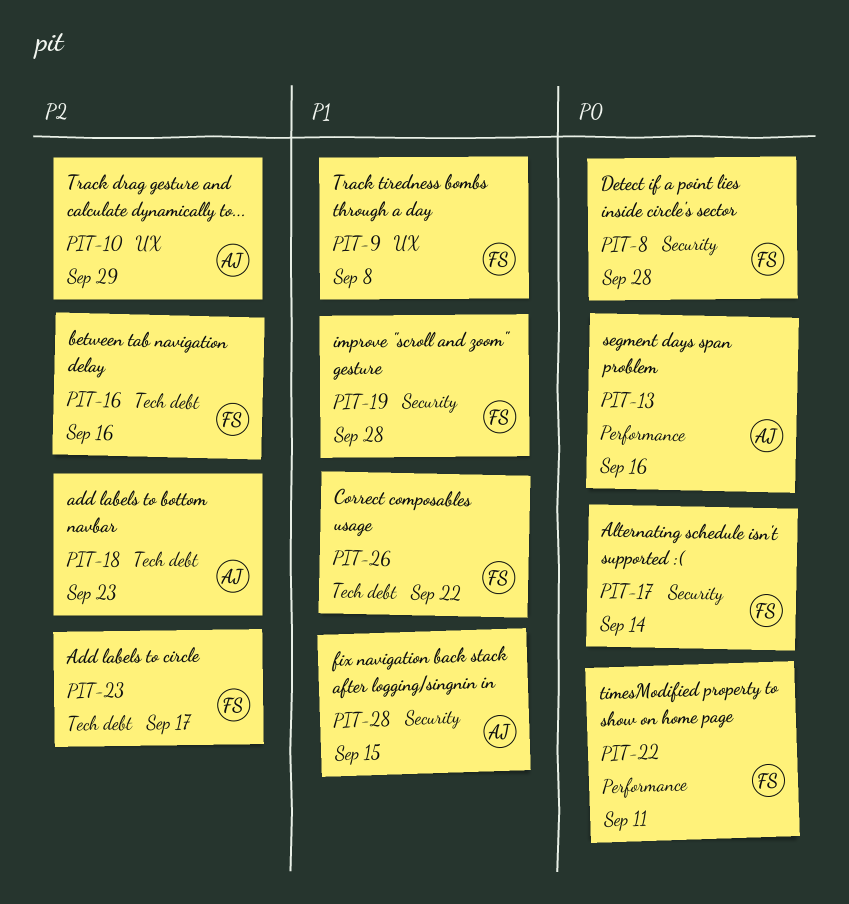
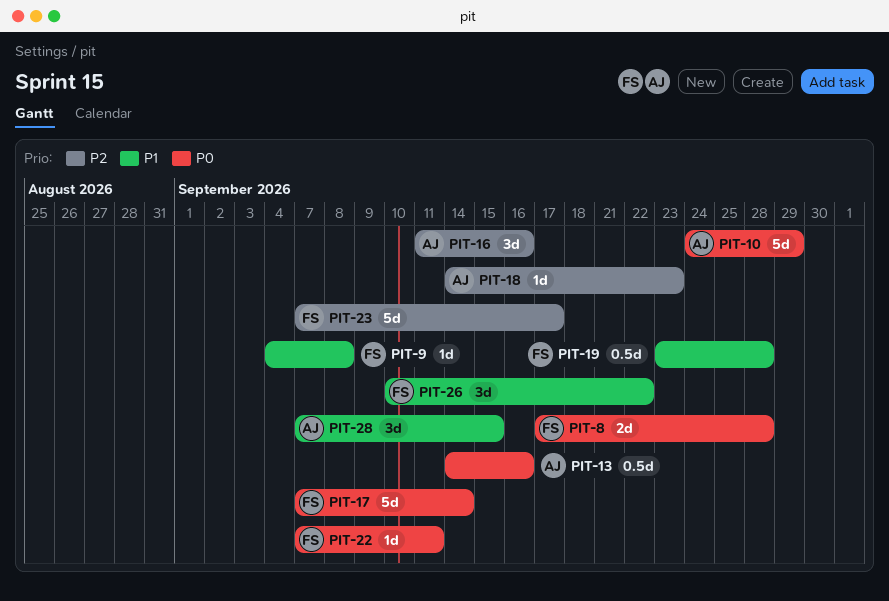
PIT-10, priority: P2 -> P0
PIT-16, owner: FS -> AJ

